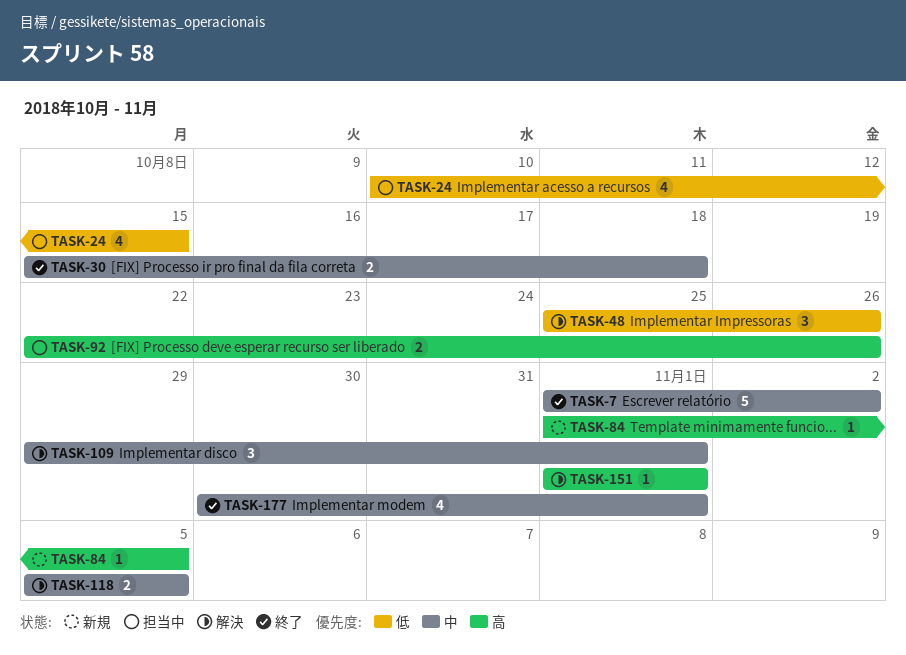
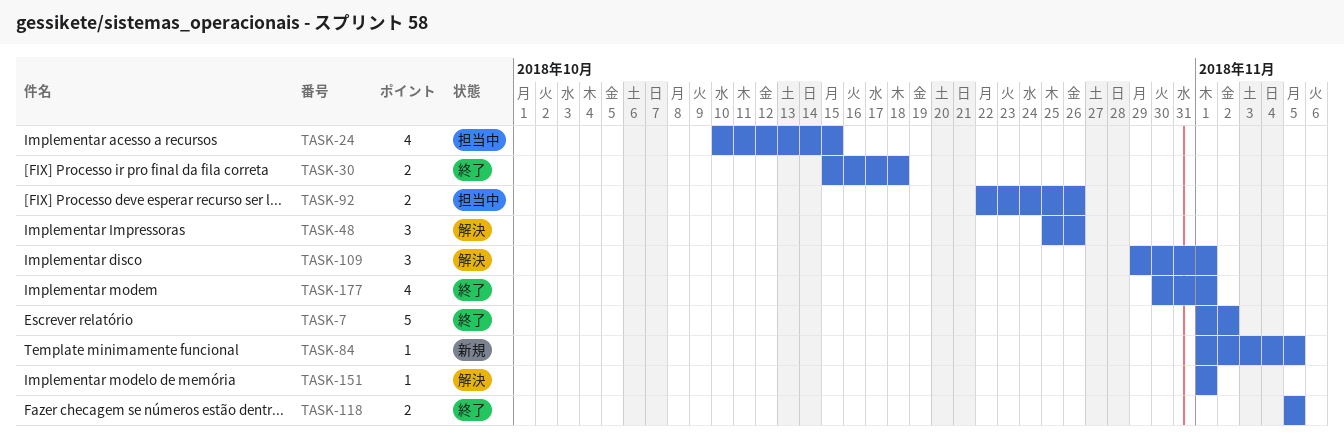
TASK-118, status: 解決 -> 終了

